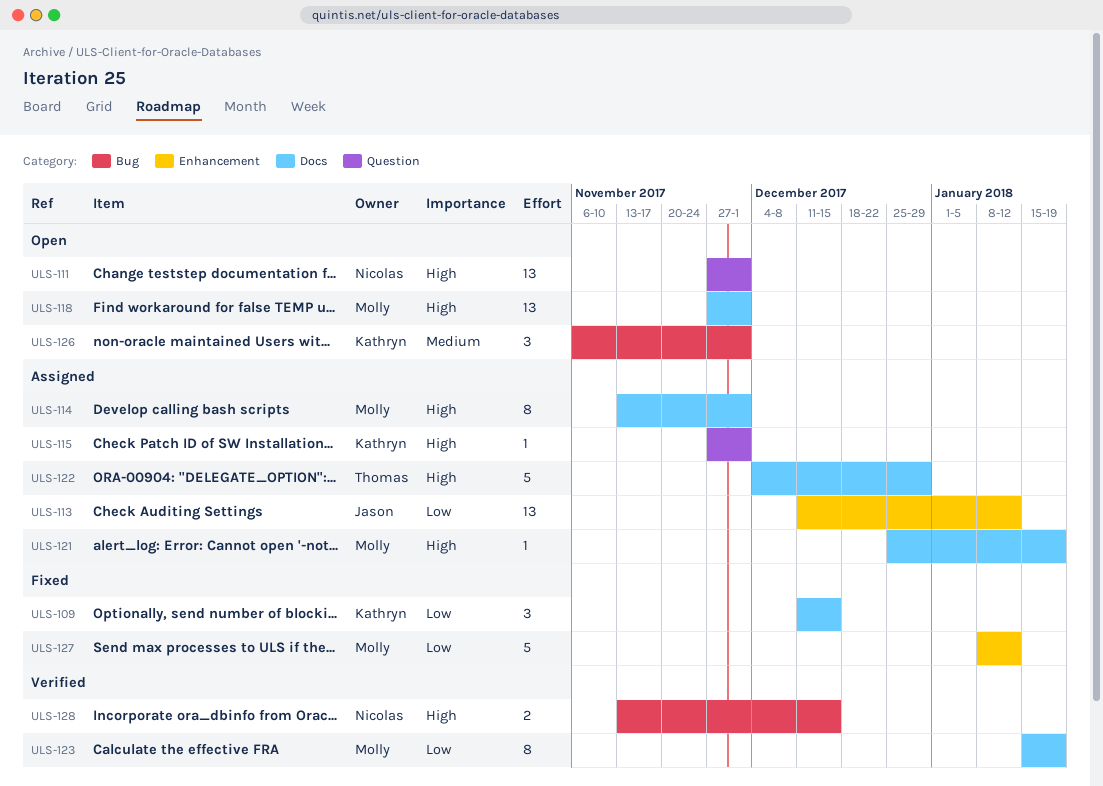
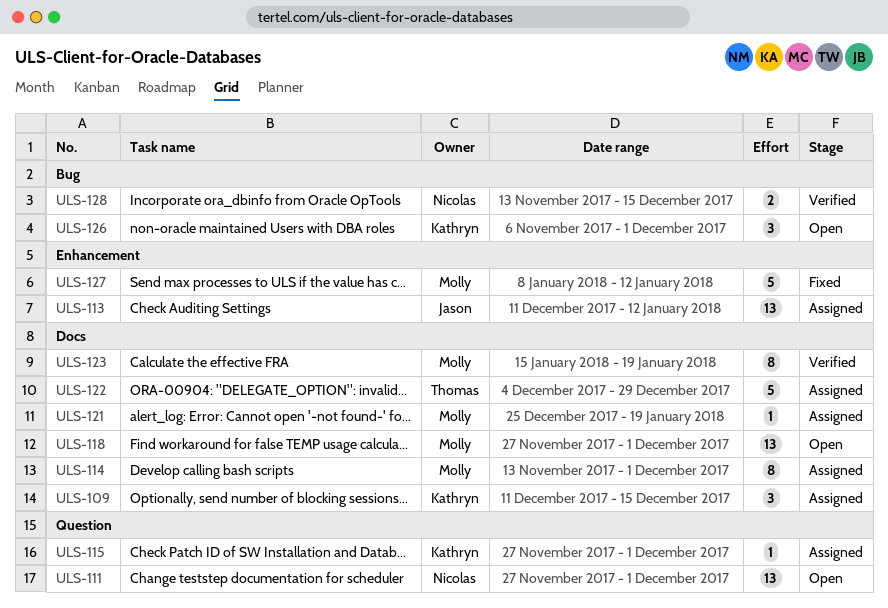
ULS-109, status: Fixed -> Assigned

